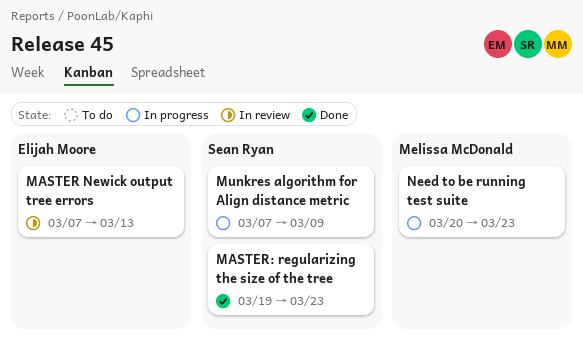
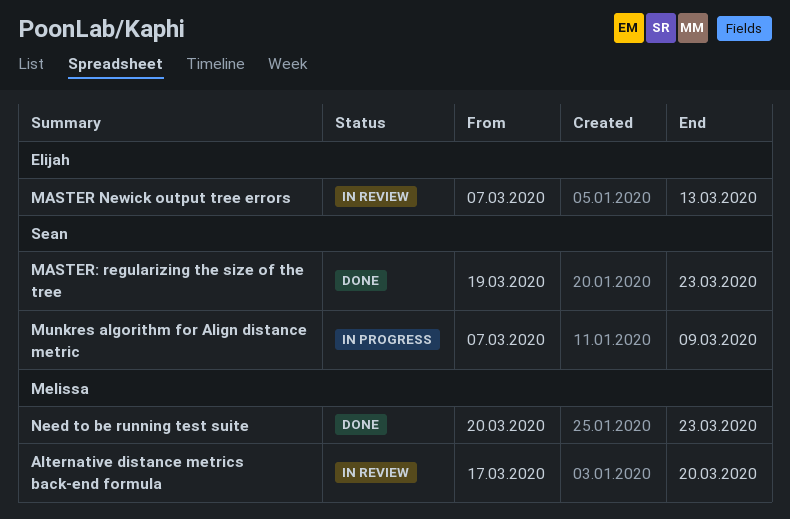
Alternative distance metrics back-end formula: none -> present
Need to be running test suite, status: In progress -> Done

